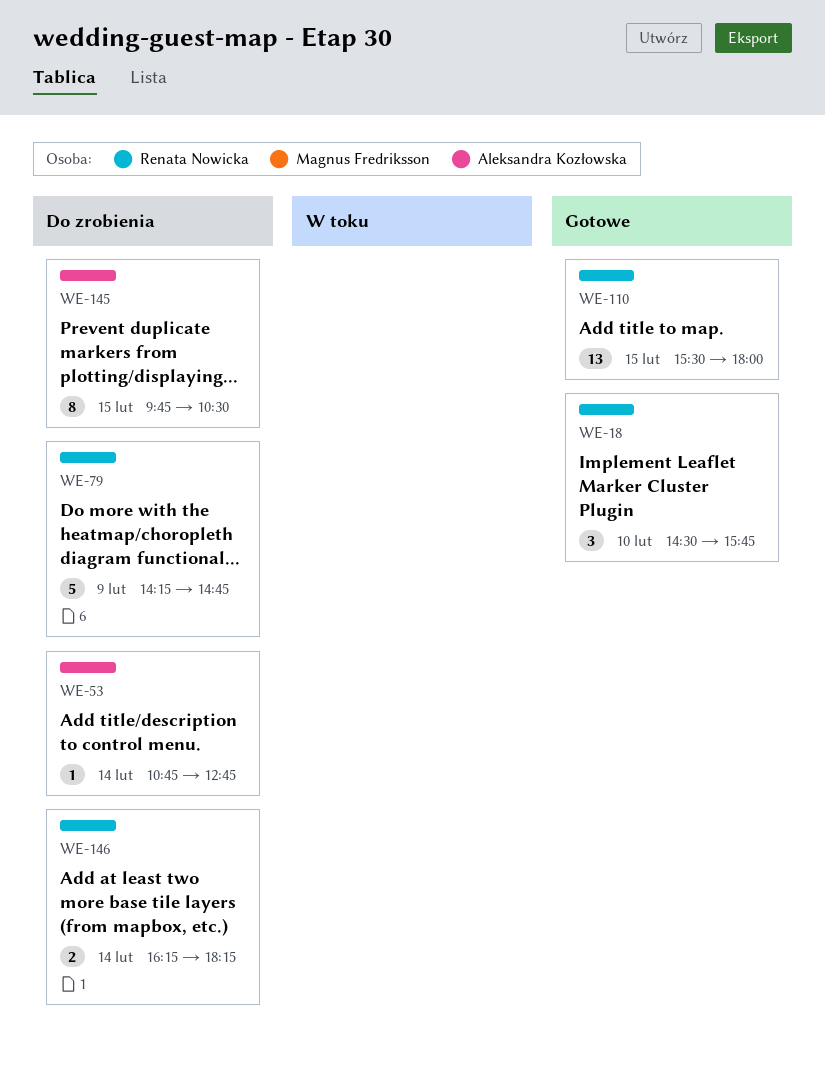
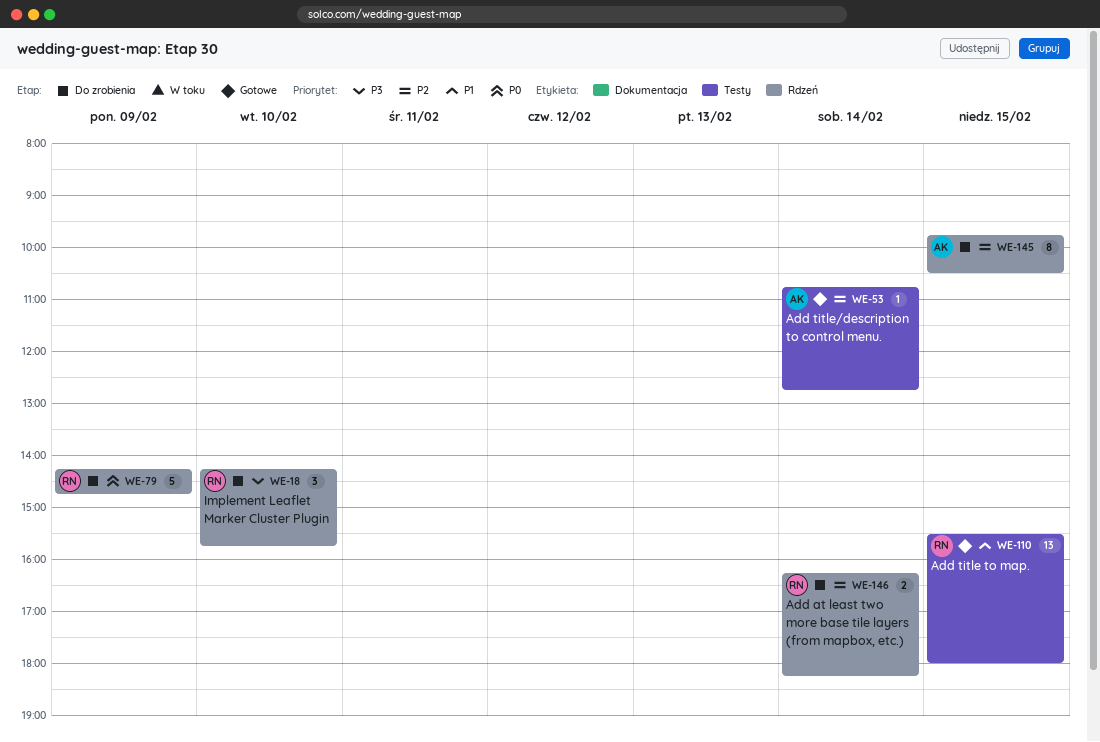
WE-18, status: Gotowe -> Do zrobienia
WE-18, begins: 14:30 -> 14:15
WE-53, status: Do zrobienia -> Gotowe

